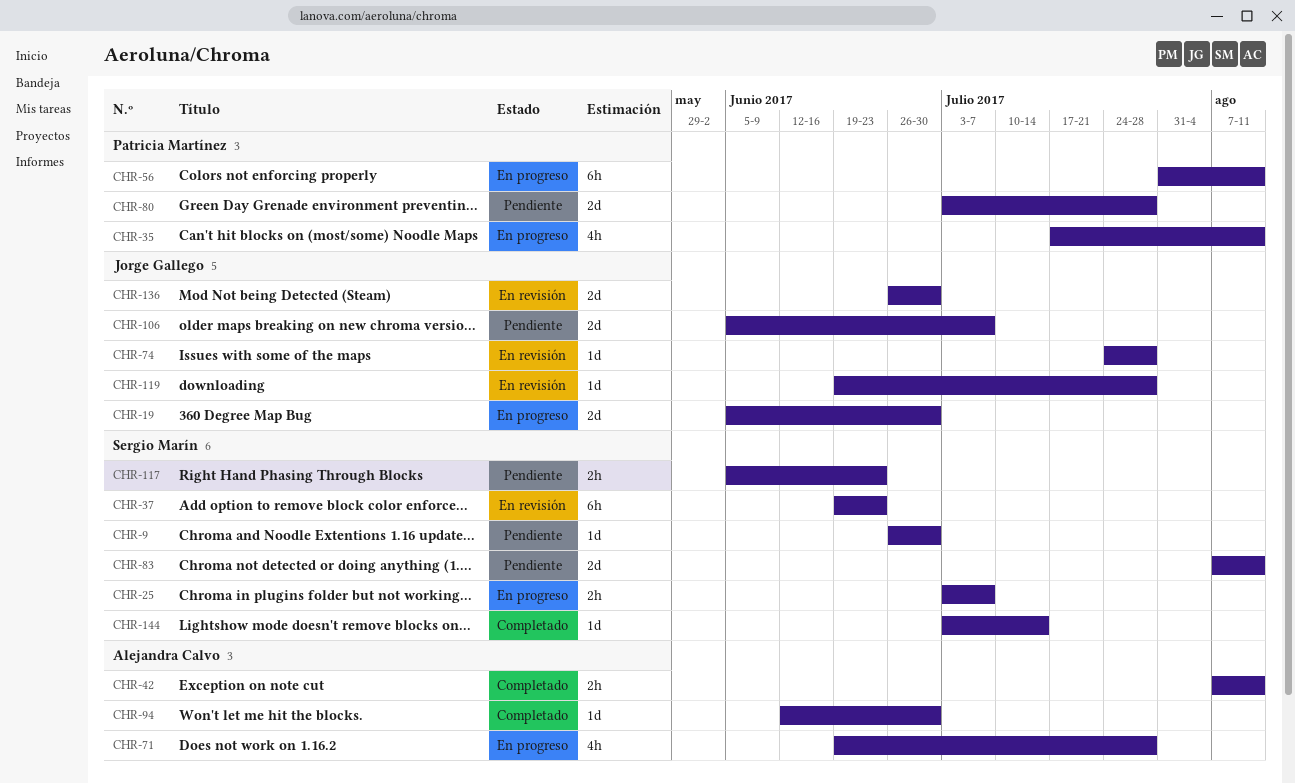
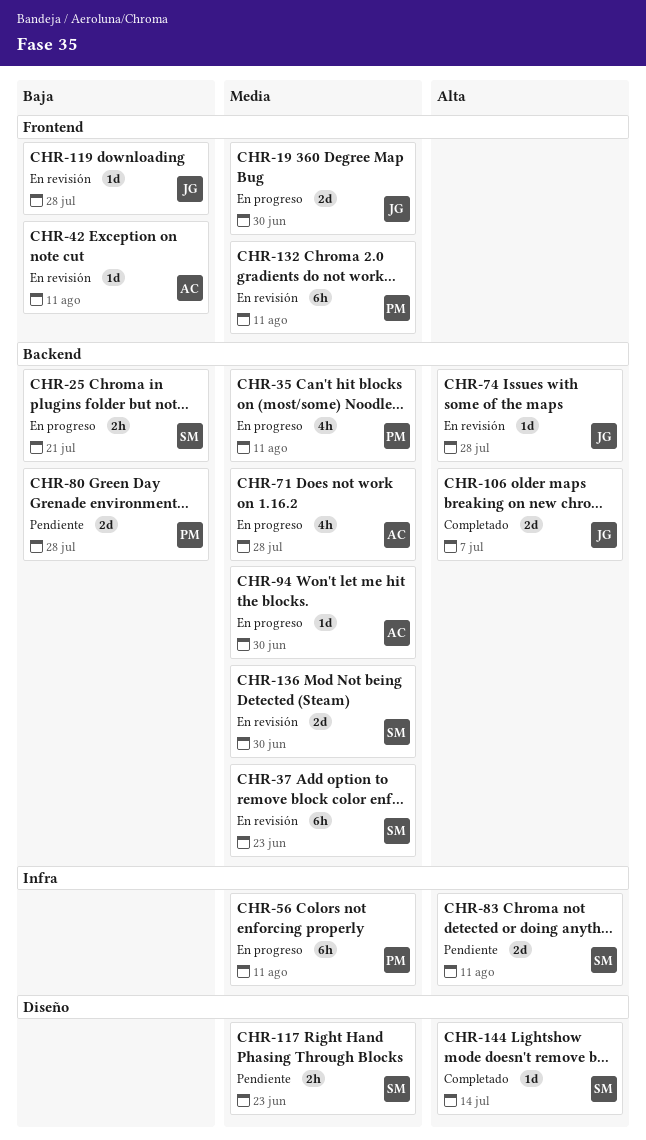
CHR-9: present -> none
CHR-25, due: Jul 7 -> Jul 21
CHR-42, status: Completado -> En revisión
CHR-42, estimate: 2h -> 1d
CHR-94, status: Completado -> En progreso
CHR-106, status: Pendiente -> Completado
CHR-132: none -> present
CHR-136, owner: Jorge Gallego -> Sergio Marín

